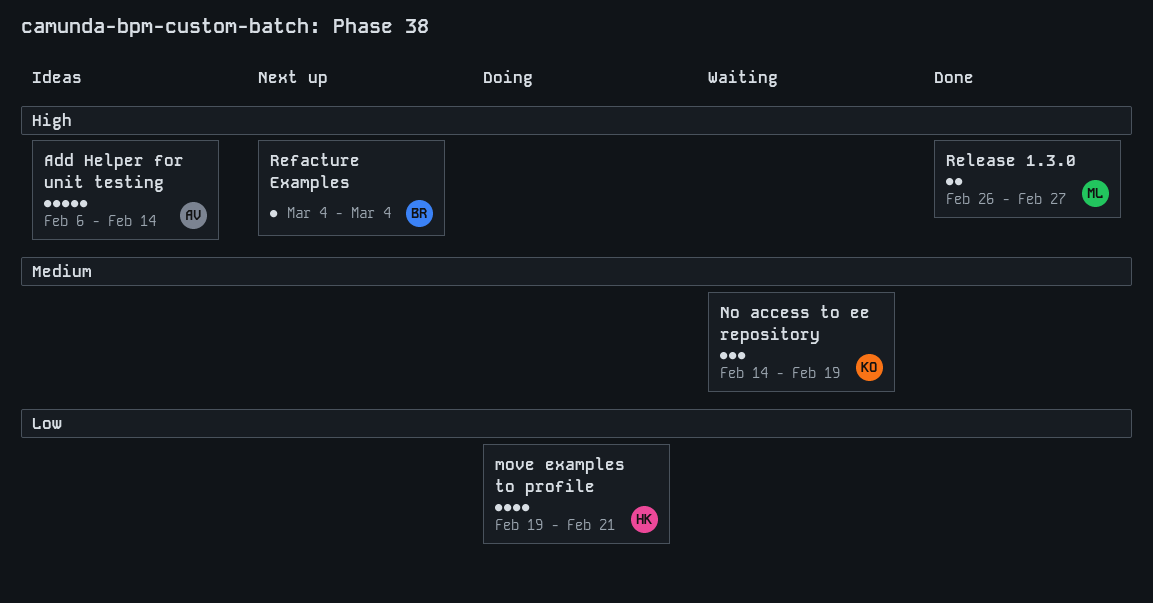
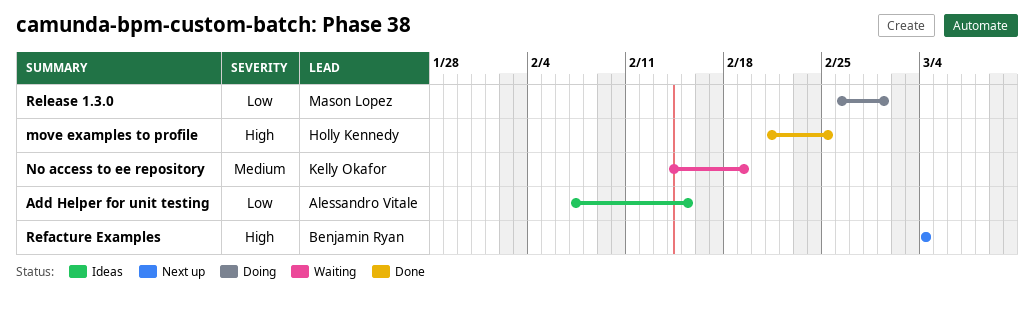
Add Helper for unit testing, priority: High -> Low
Add Helper for unit testing, start: Feb 6 -> Feb 7
Add Helper for unit testing, due: Feb 14 -> Feb 15
move examples to profile, status: Doing -> Done
move examples to profile, priority: Low -> High
move examples to profile, start: Feb 19 -> Feb 21
move examples to profile, due: Feb 21 -> Feb 25
Release 1.3.0, status: Done -> Doing
Release 1.3.0, priority: High -> Low
Release 1.3.0, due: Feb 27 -> Mar 1

